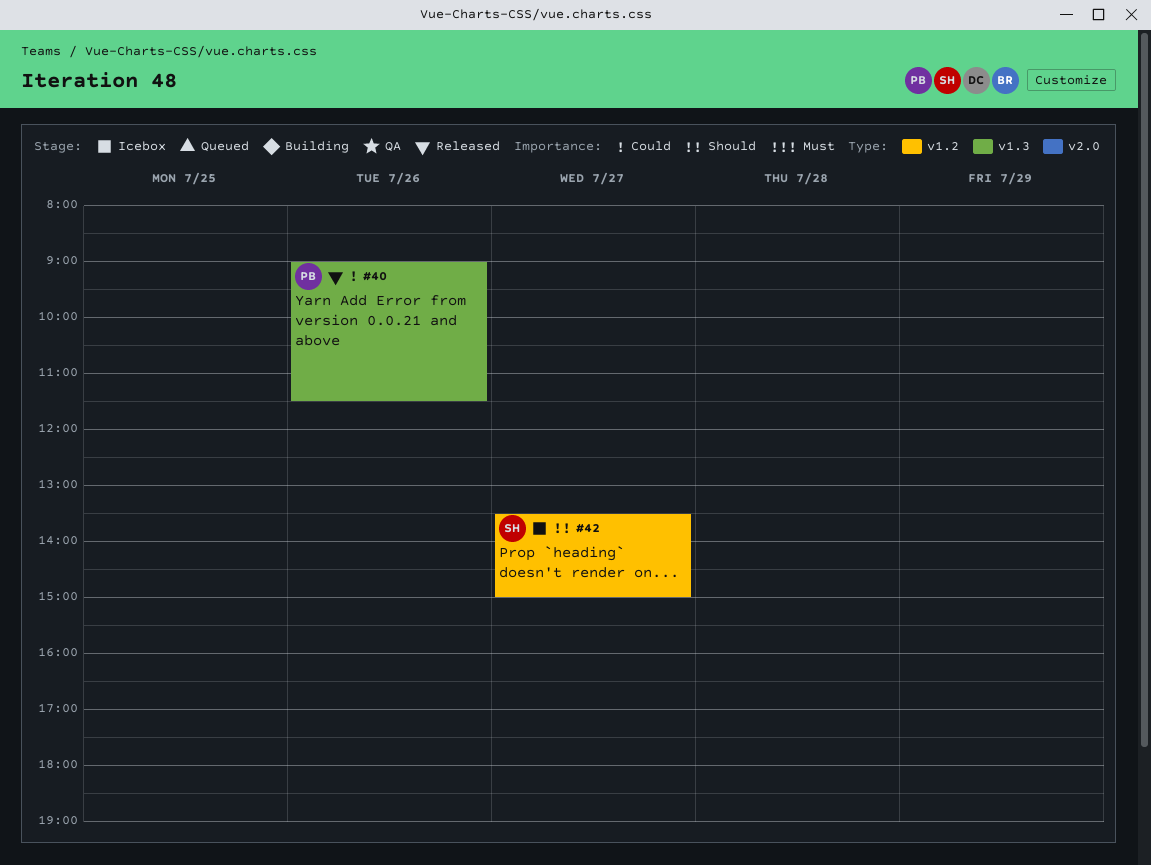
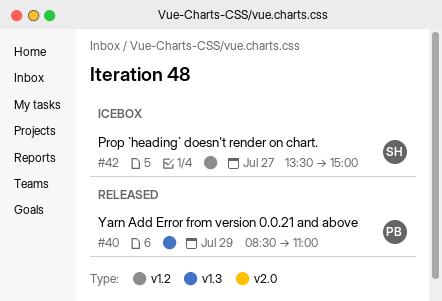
#40, day: Jul 26 -> Jul 29
#40, begins: 09:00 -> 08:30
#40, ends: 11:30 -> 11:00

